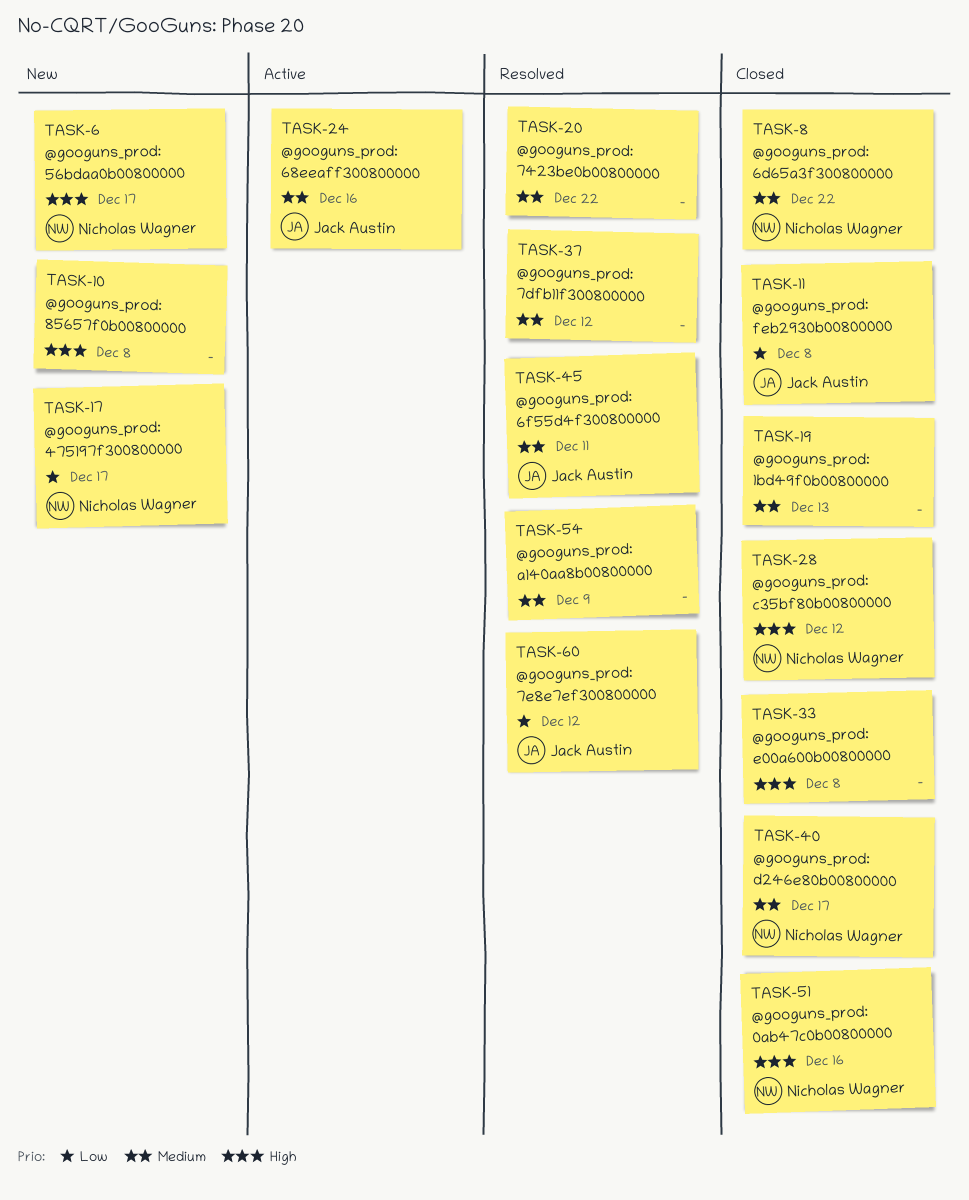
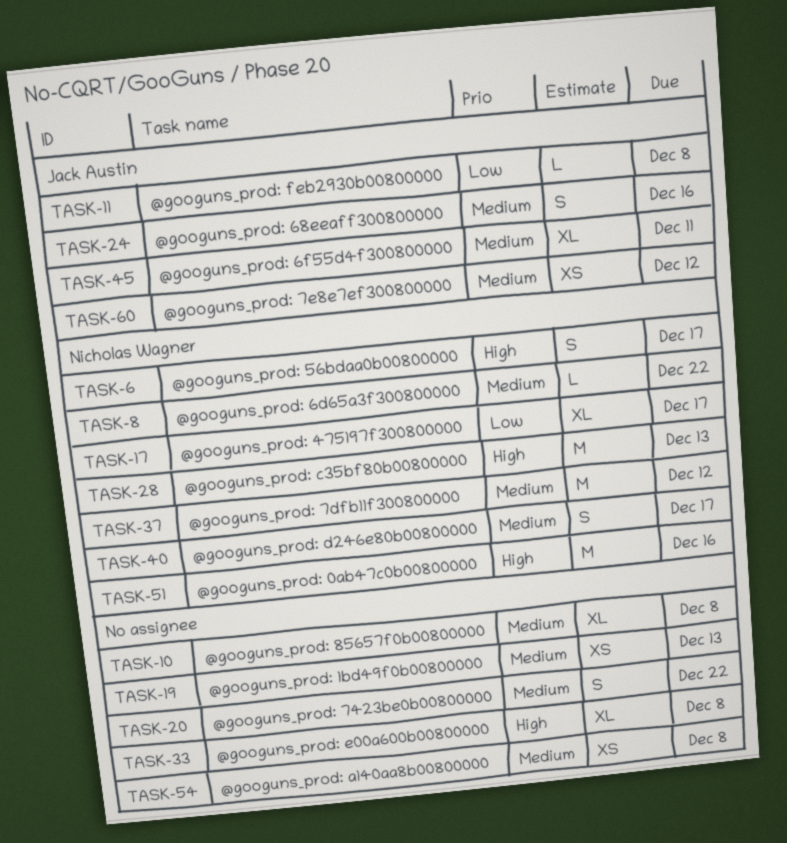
TASK-10, priority: High -> Medium
TASK-28, due: Dec 12 -> Dec 13
TASK-37, owner: none -> Nicholas Wagner
TASK-54, due: Dec 9 -> Dec 8
TASK-60, priority: Low -> Medium

